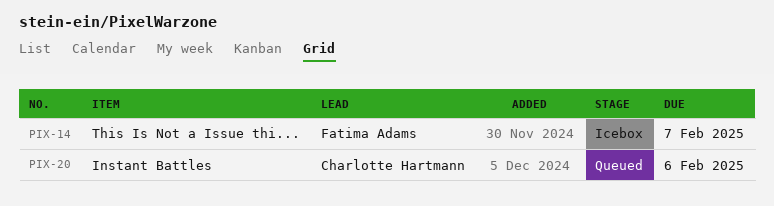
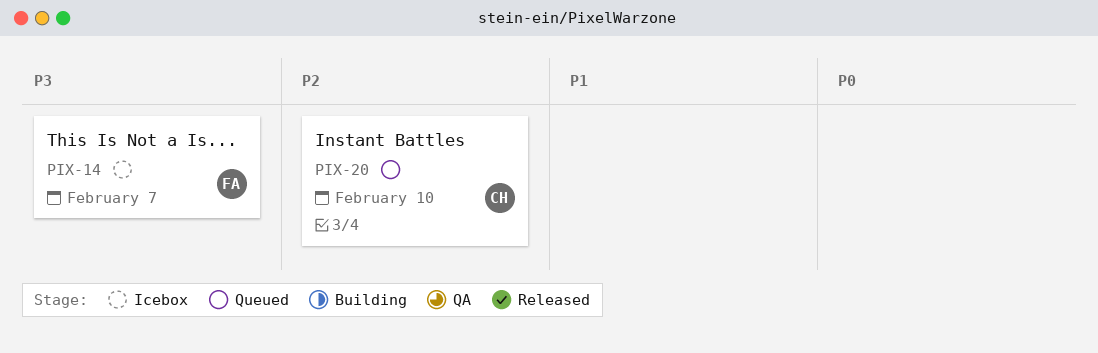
PIX-20, due: Feb 6 -> Feb 10

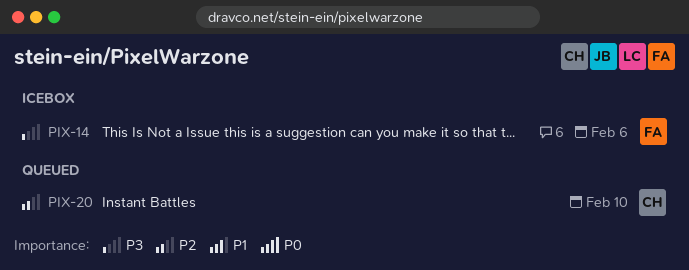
PIX-14, due: Feb 7 -> Feb 6

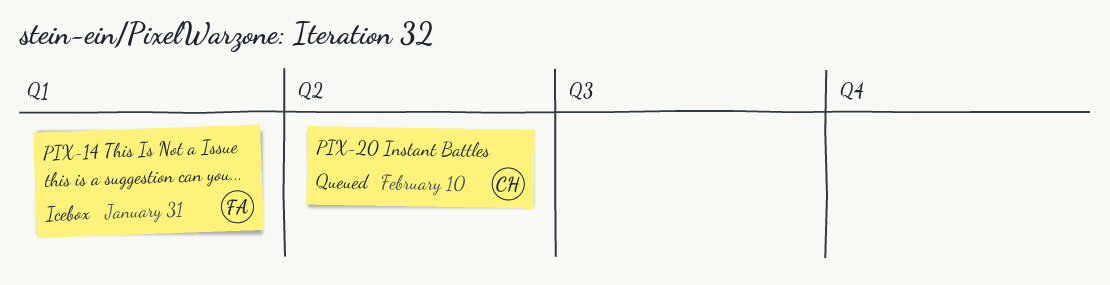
PIX-14, due: Feb 6 -> Jan 31

